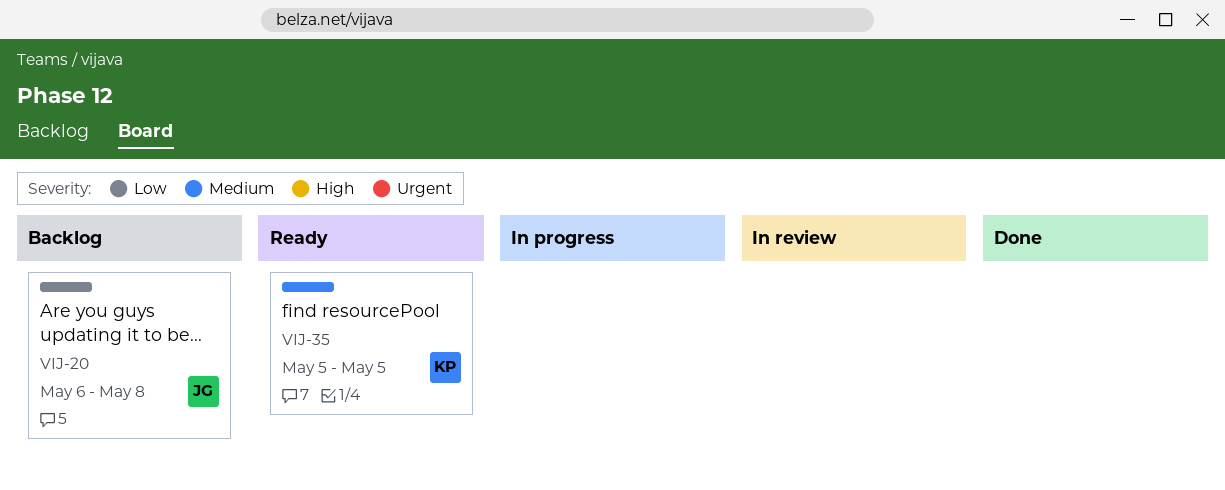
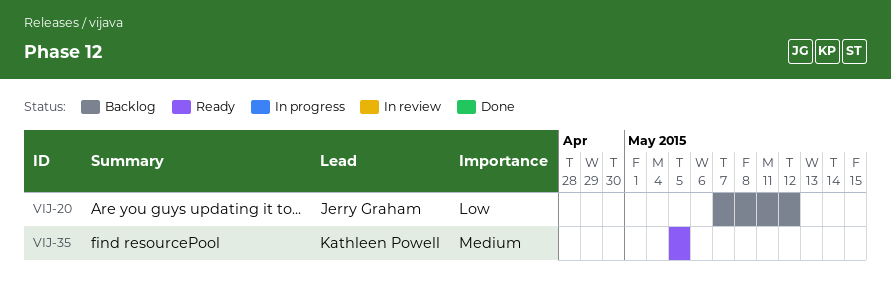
VIJ-20, start: May 6 -> May 7
VIJ-20, due: May 8 -> May 12

